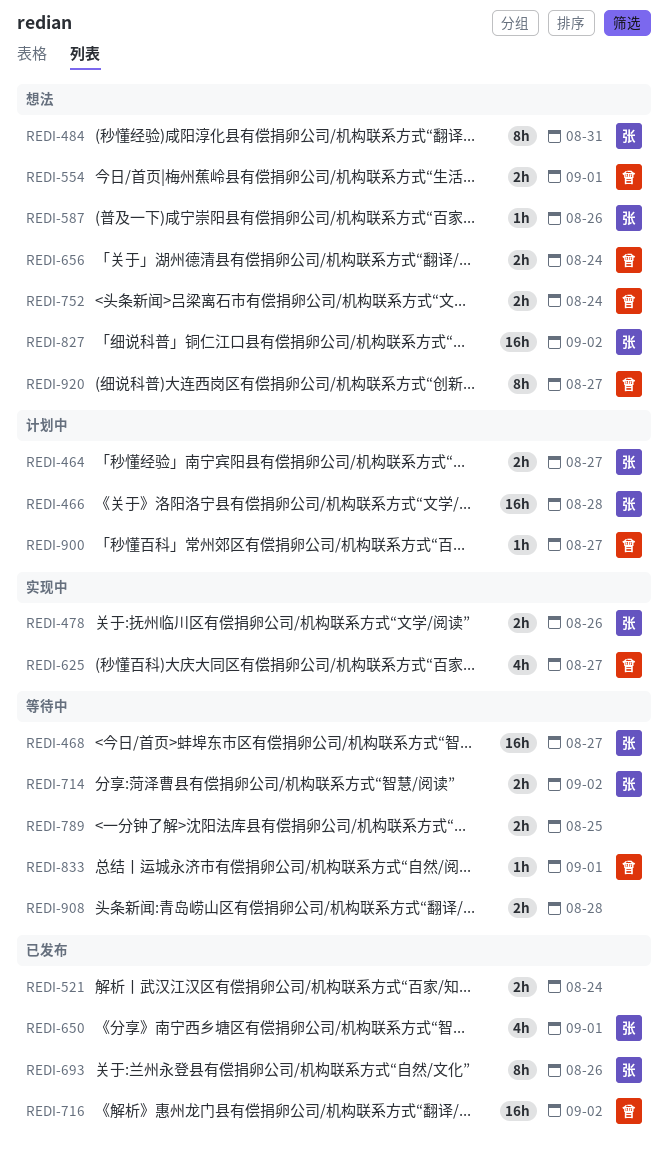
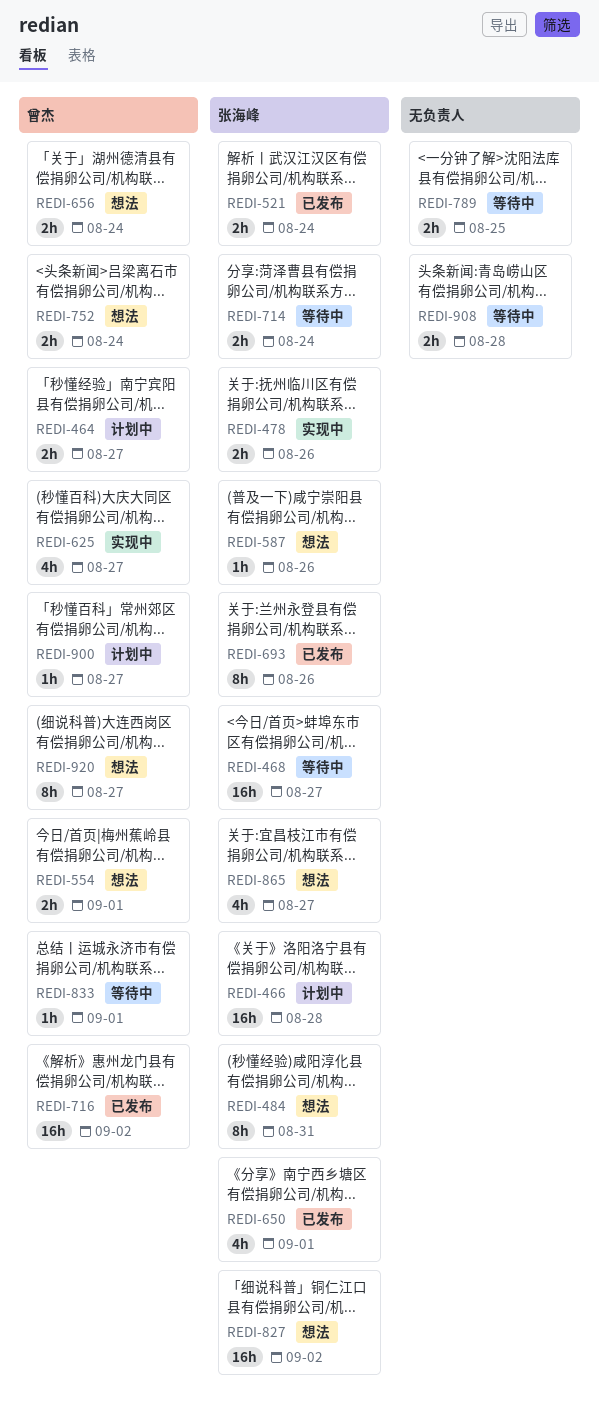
REDI-464, owner: 张海峰 -> 曾杰
REDI-521, owner: none -> 张海峰
REDI-714, due: Sep 2 -> Aug 24
REDI-865: none -> present

